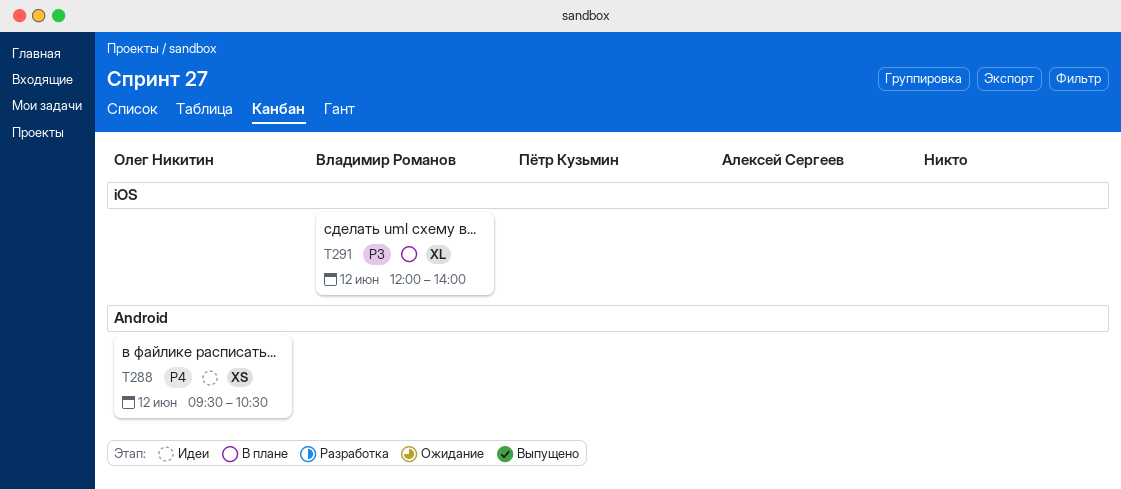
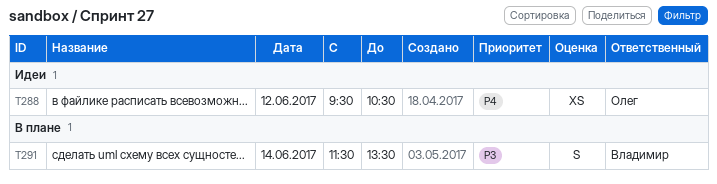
T291, estimate: XL -> S
T291, day: Jun 12 -> Jun 14
T291, begins: 12:00 -> 11:30
T291, ends: 14:00 -> 13:30

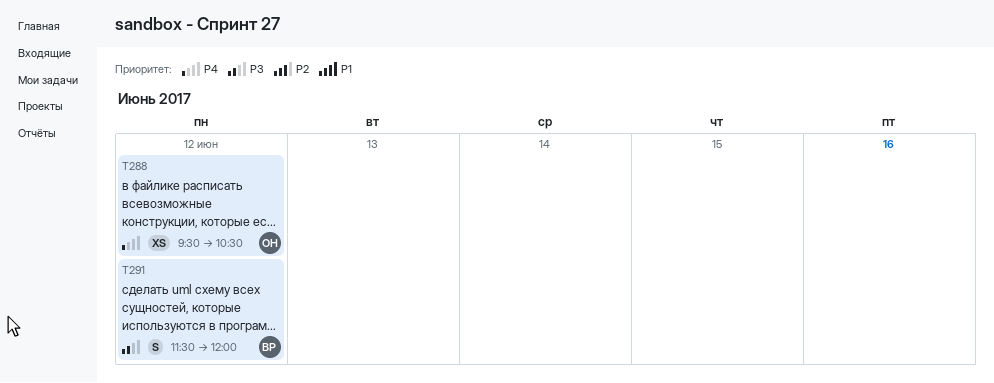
T291, day: Jun 14 -> Jun 12
T291, ends: 13:30 -> 12:00

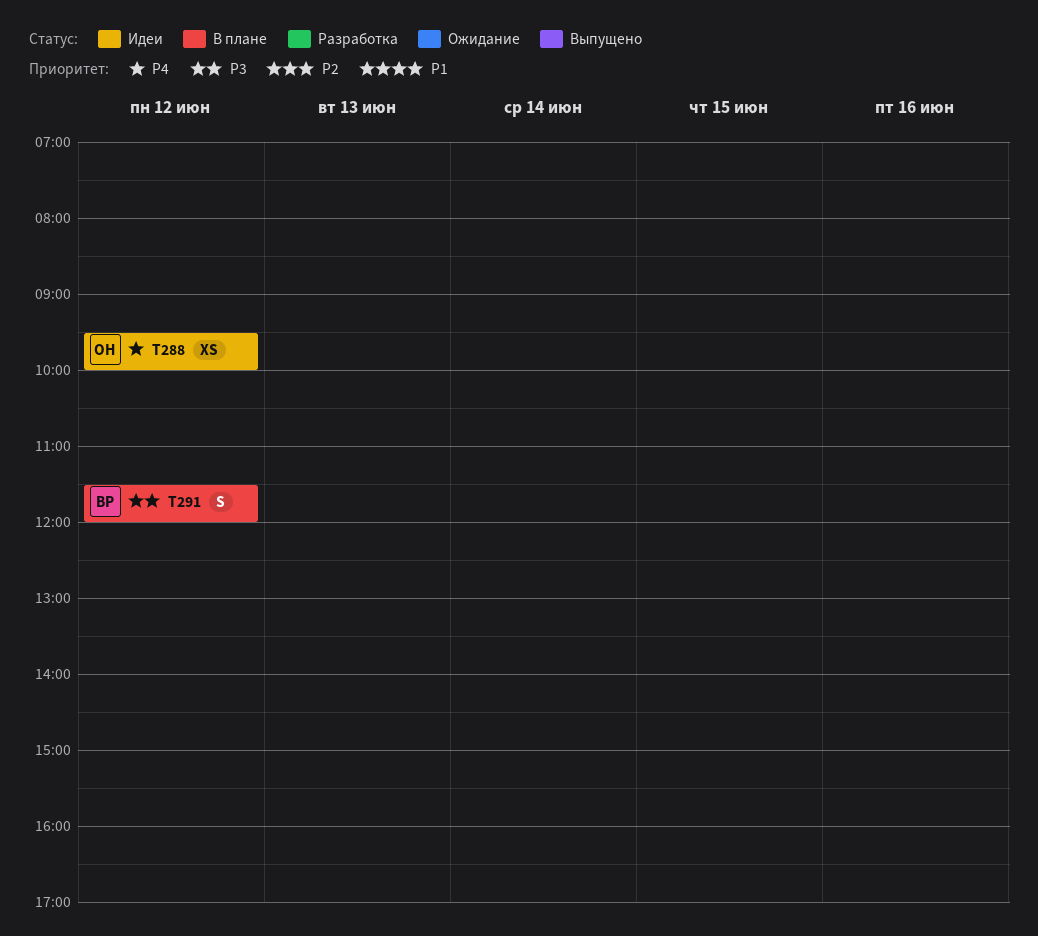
T288, ends: 10:30 -> 10:00

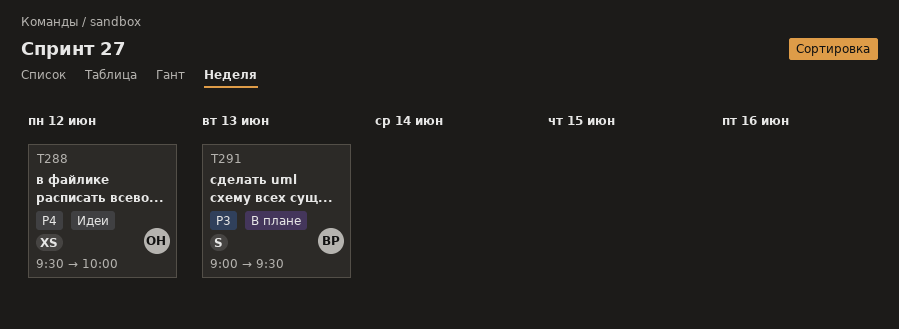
T291, day: Jun 12 -> Jun 13
T291, begins: 11:30 -> 09:00
T291, ends: 12:00 -> 09:30

